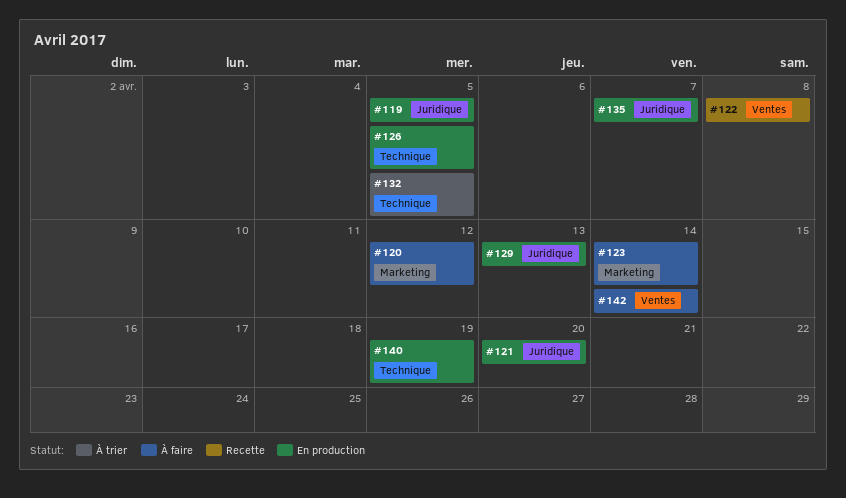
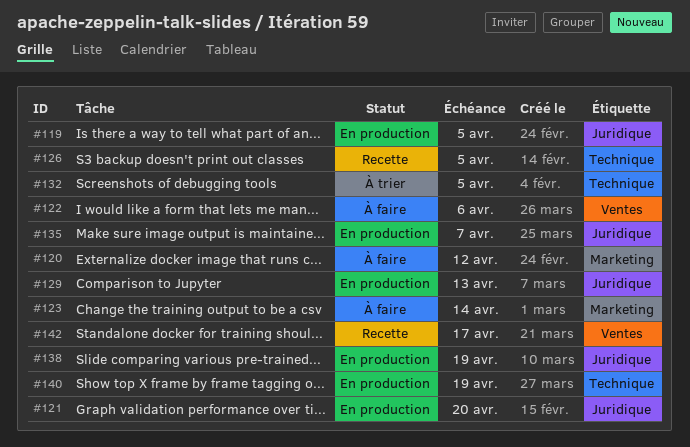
#122, status: Recette -> À faire
#122, due: Apr 8 -> Apr 6
#126, status: En production -> Recette
#138: none -> present
#142, status: À faire -> Recette
#142, due: Apr 14 -> Apr 17

